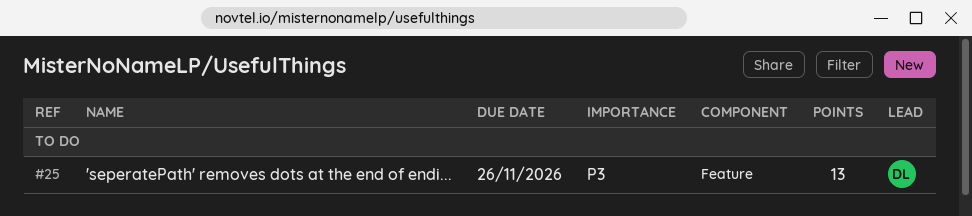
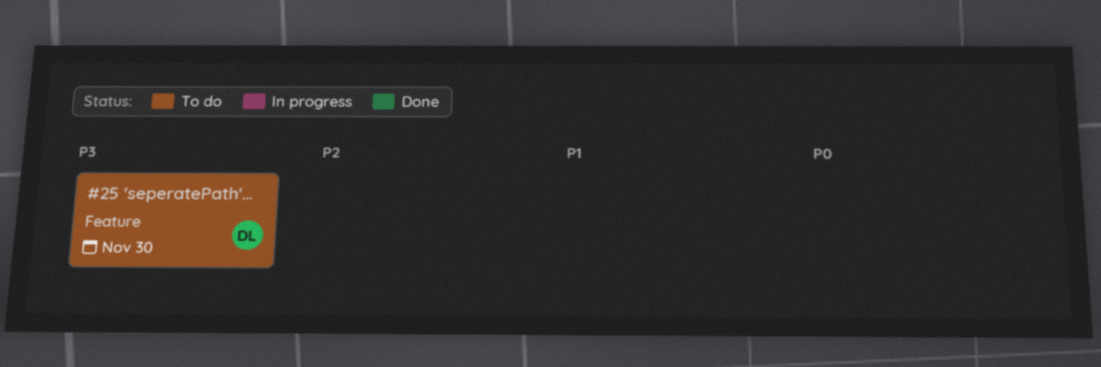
#25, due: Nov 26 -> Nov 30

